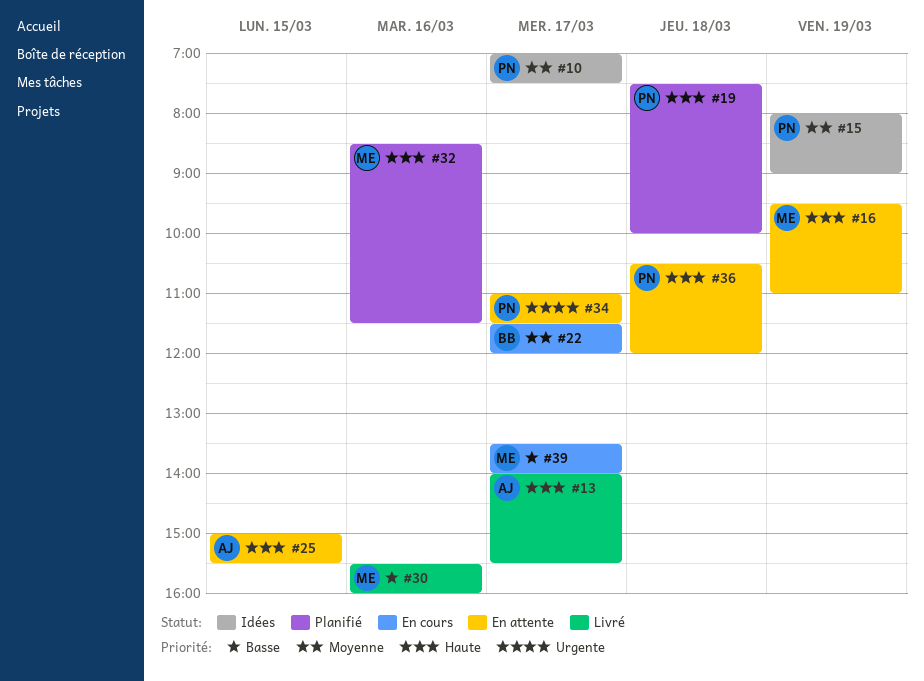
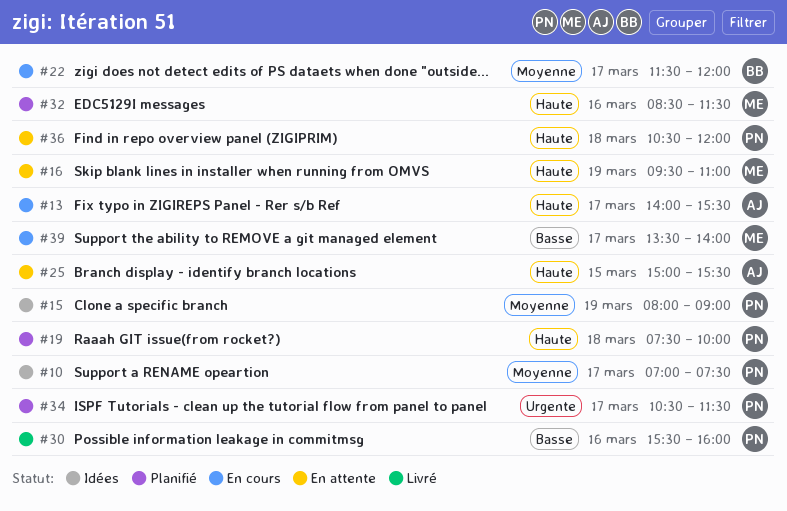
#13, status: Livré -> En cours
#30, owner: ME -> PN
#34, status: En attente -> Planifié
#34, begins: 11:00 -> 10:30

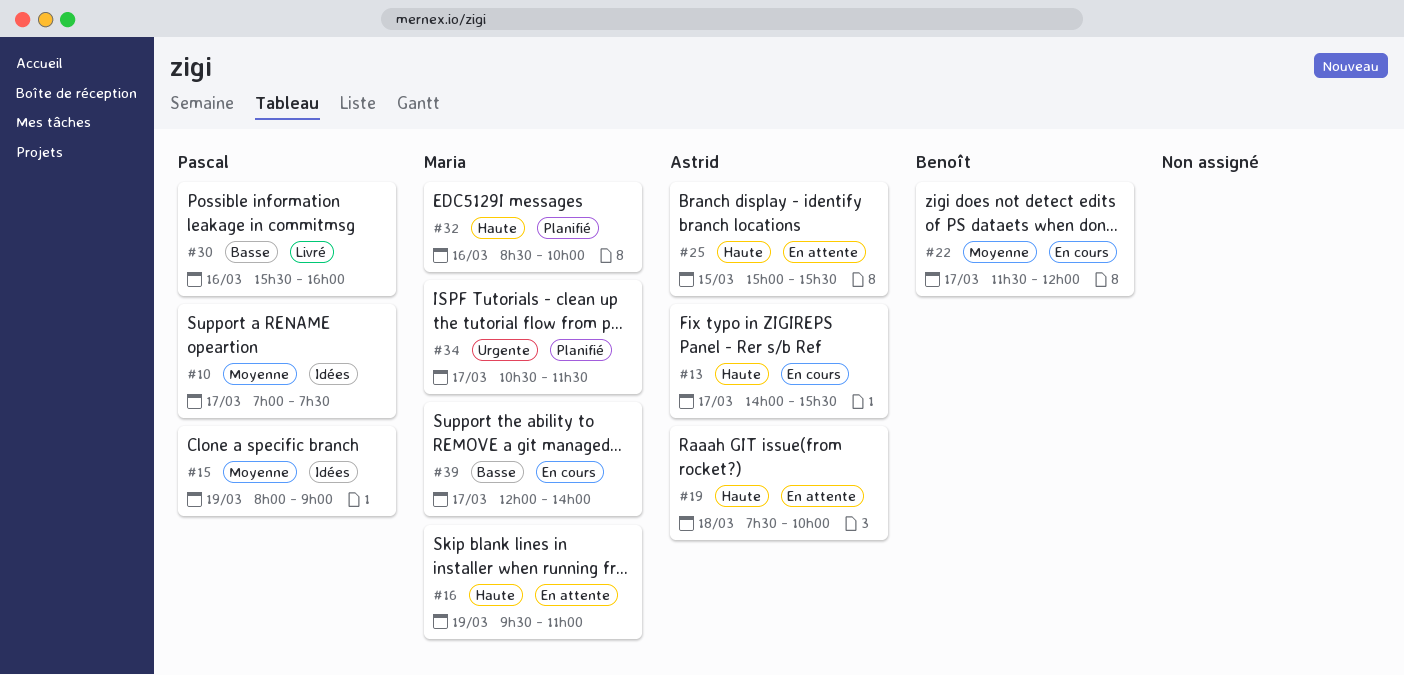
#19, status: Planifié -> En attente
#19, owner: Pascal -> Astrid
#32, ends: 11:30 -> 10:00
#34, owner: Pascal -> Maria
#36: present -> none
#39, begins: 13:30 -> 12:00

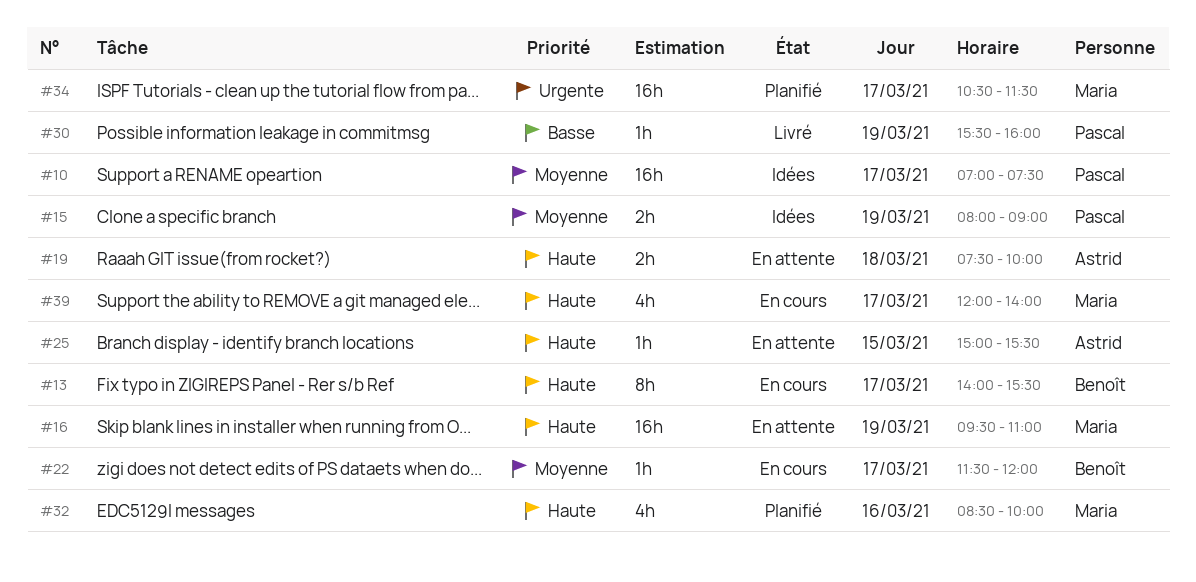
#13, owner: Astrid -> Benoît
#30, day: Mar 16 -> Mar 19
#39, priority: Basse -> Haute

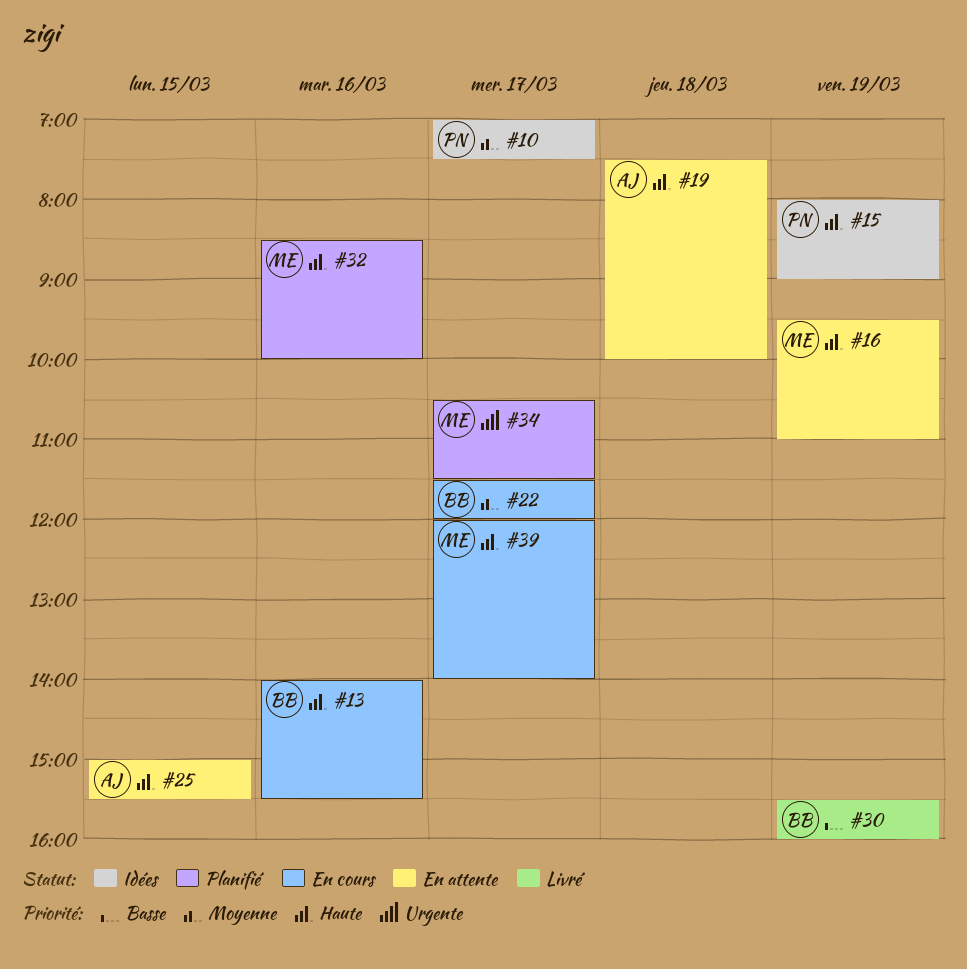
#13, day: Mar 17 -> Mar 16
#15, priority: Moyenne -> Haute
#30, owner: Pascal -> Benoît

